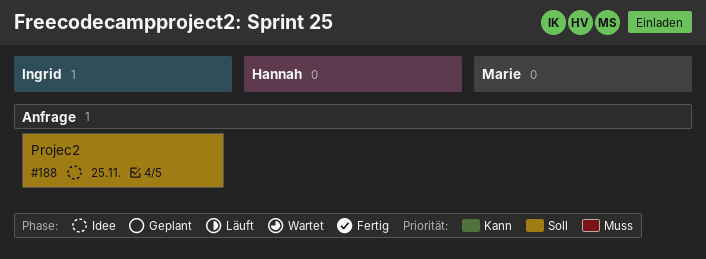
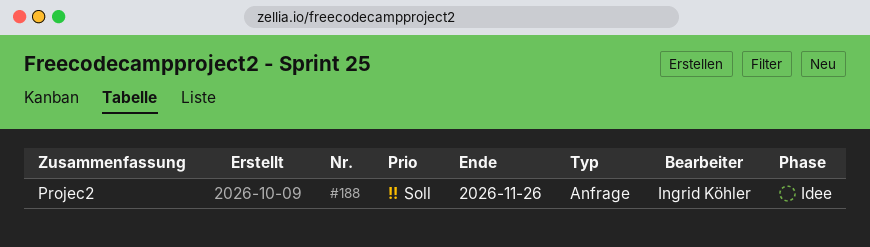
#188, due: Nov 25 -> Nov 26

